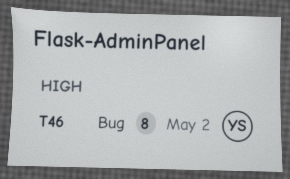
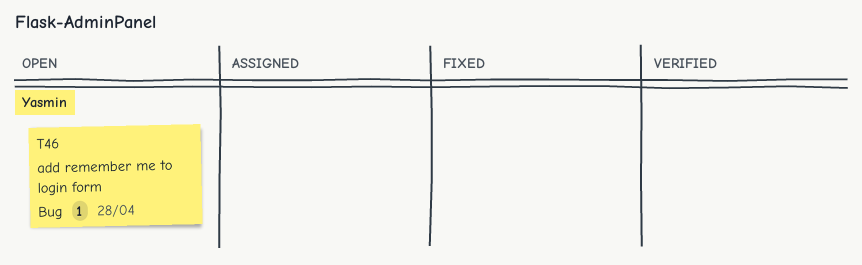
T46, estimate: 8 -> 1
T46, due: May 2 -> Apr 28

